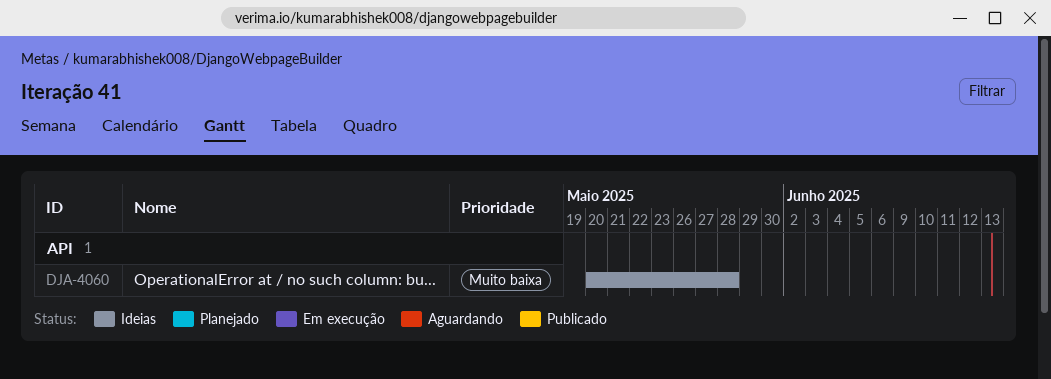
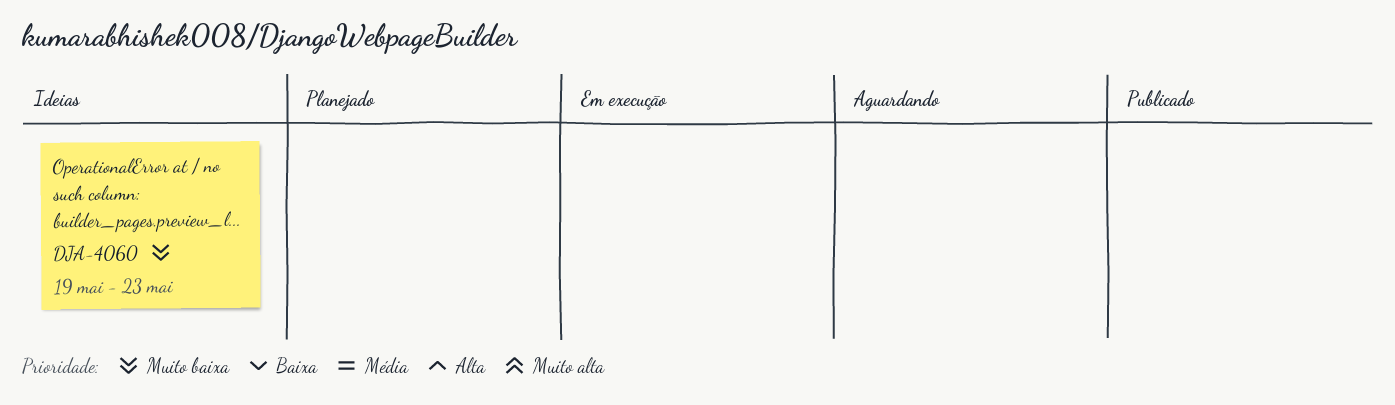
DJA-4060, start: May 20 -> May 19
DJA-4060, due: May 28 -> May 23

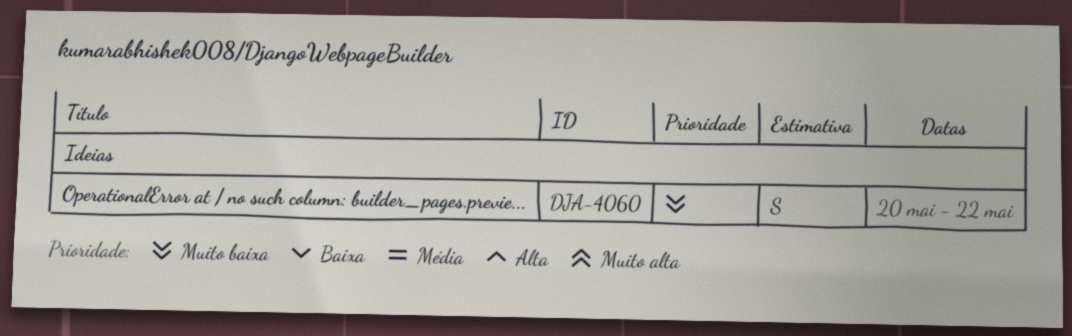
DJA-4060, start: May 19 -> May 20
DJA-4060, due: May 23 -> May 22

